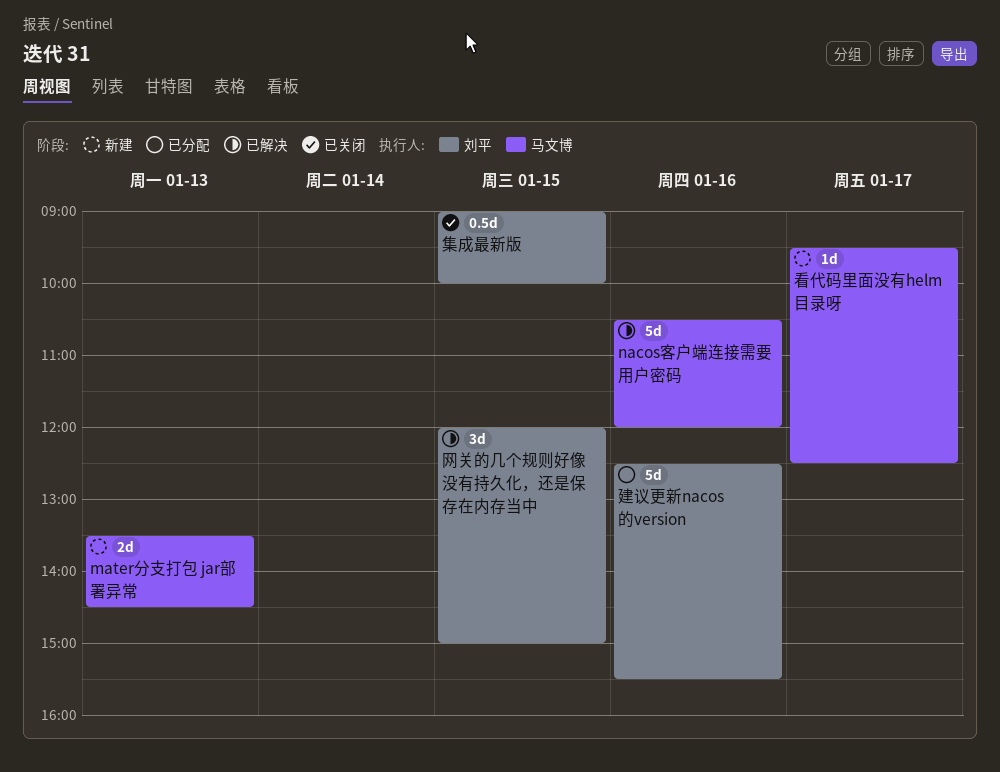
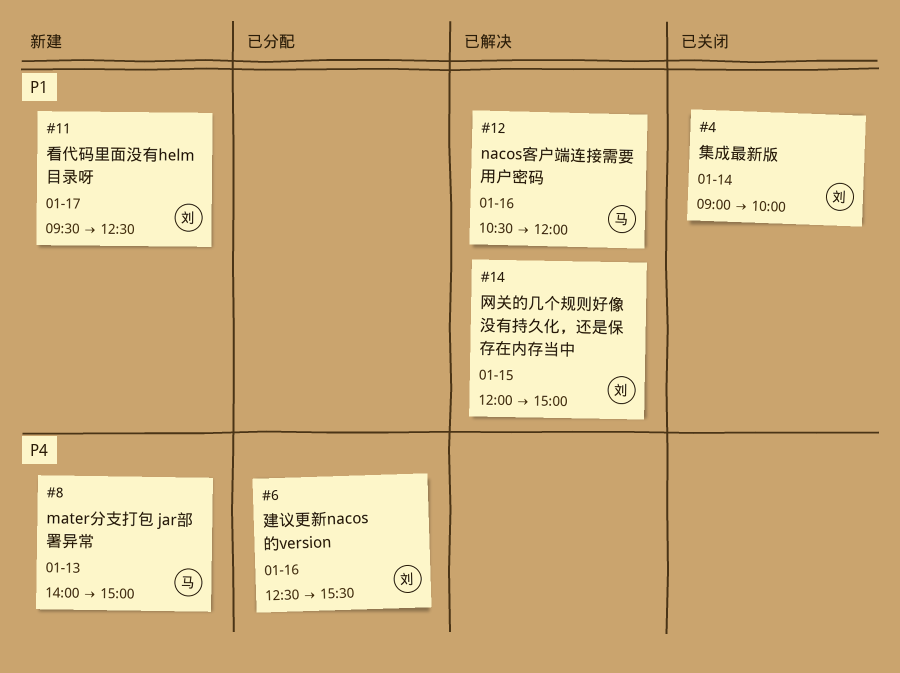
mater分支打包 jar部署异常, begins: 13:30 -> 14:00
mater分支打包 jar部署异常, ends: 14:30 -> 15:00
看代码里面没有helm目录呀, owner: 马文博 -> 刘平
集成最新版, day: Jan 15 -> Jan 14

